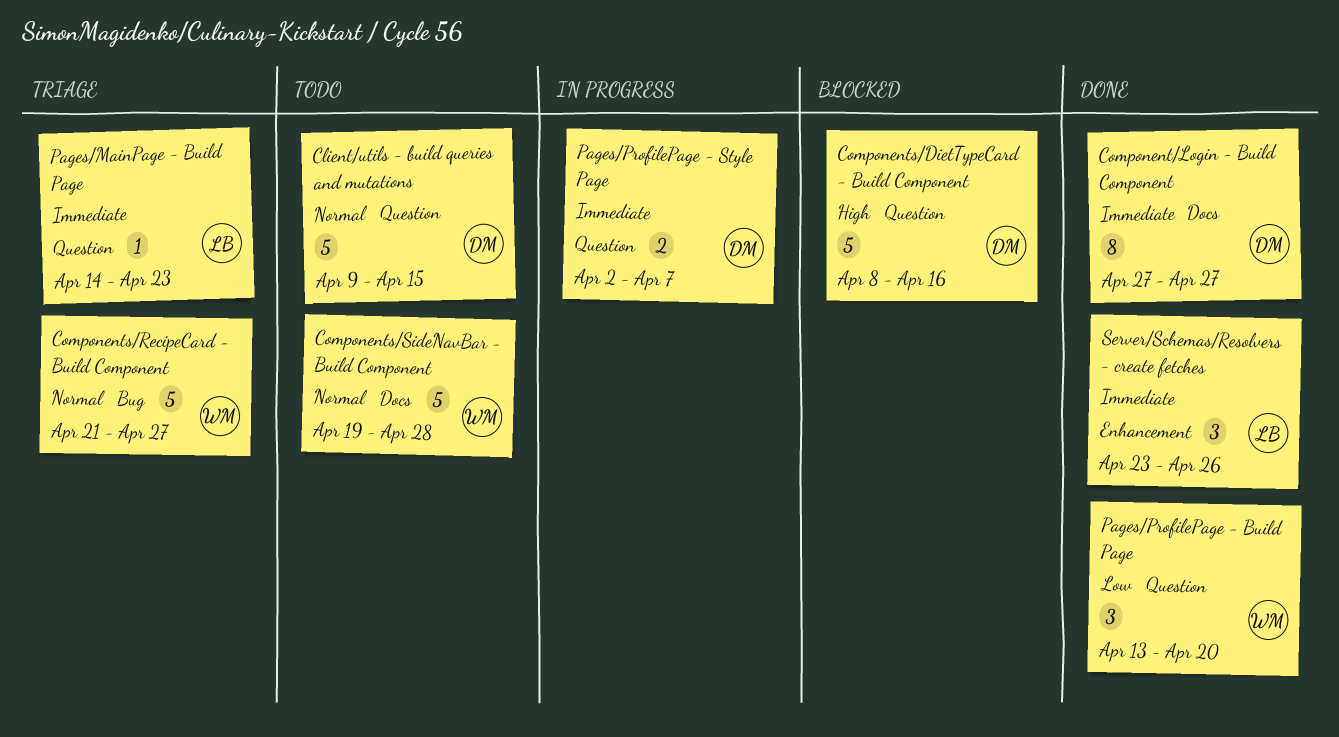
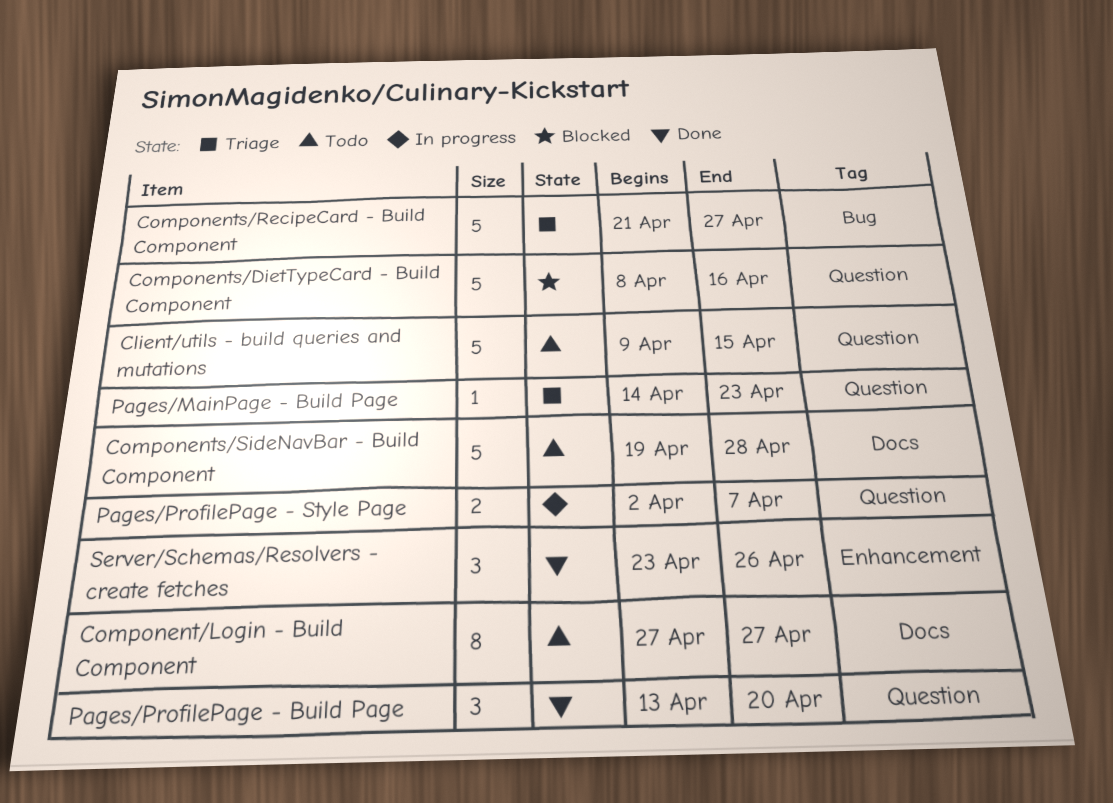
Component/Login - Build Component, status: Done -> Todo

